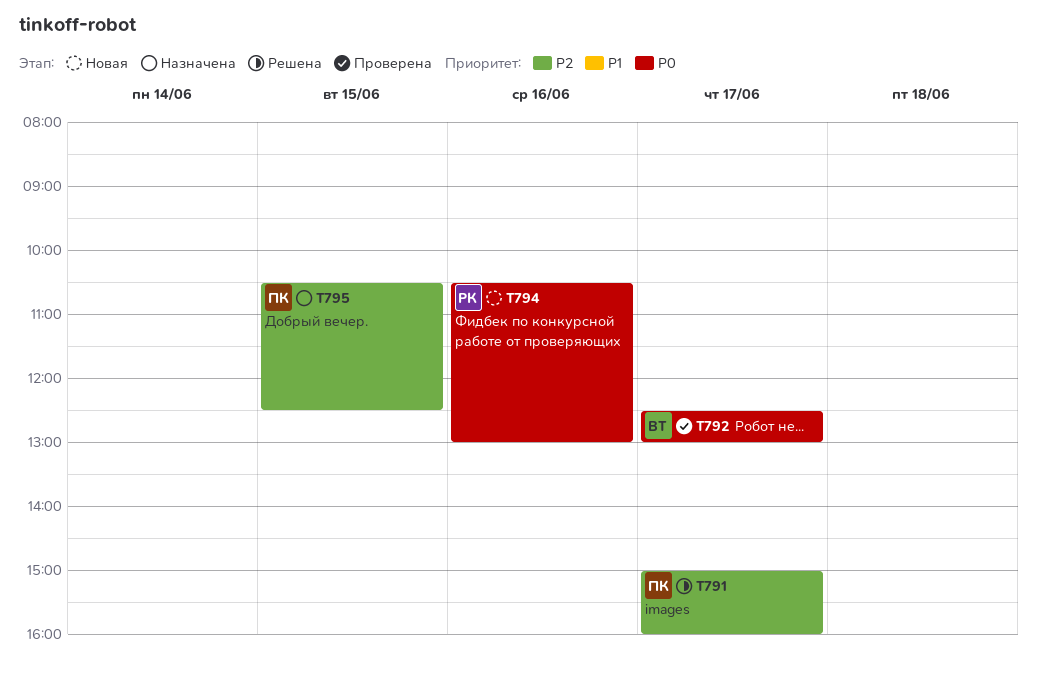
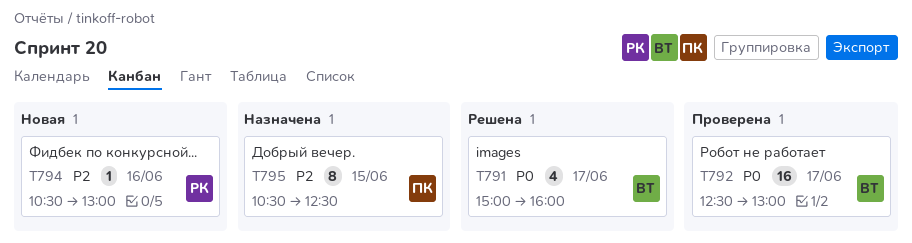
T791, owner: ПК -> ВТ
T791, priority: P2 -> P0
T794, priority: P0 -> P2

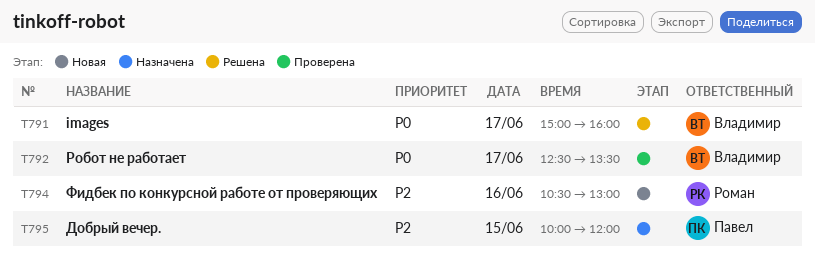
T792, ends: 13:00 -> 13:30
T795, begins: 10:30 -> 10:00
T795, ends: 12:30 -> 12:00

